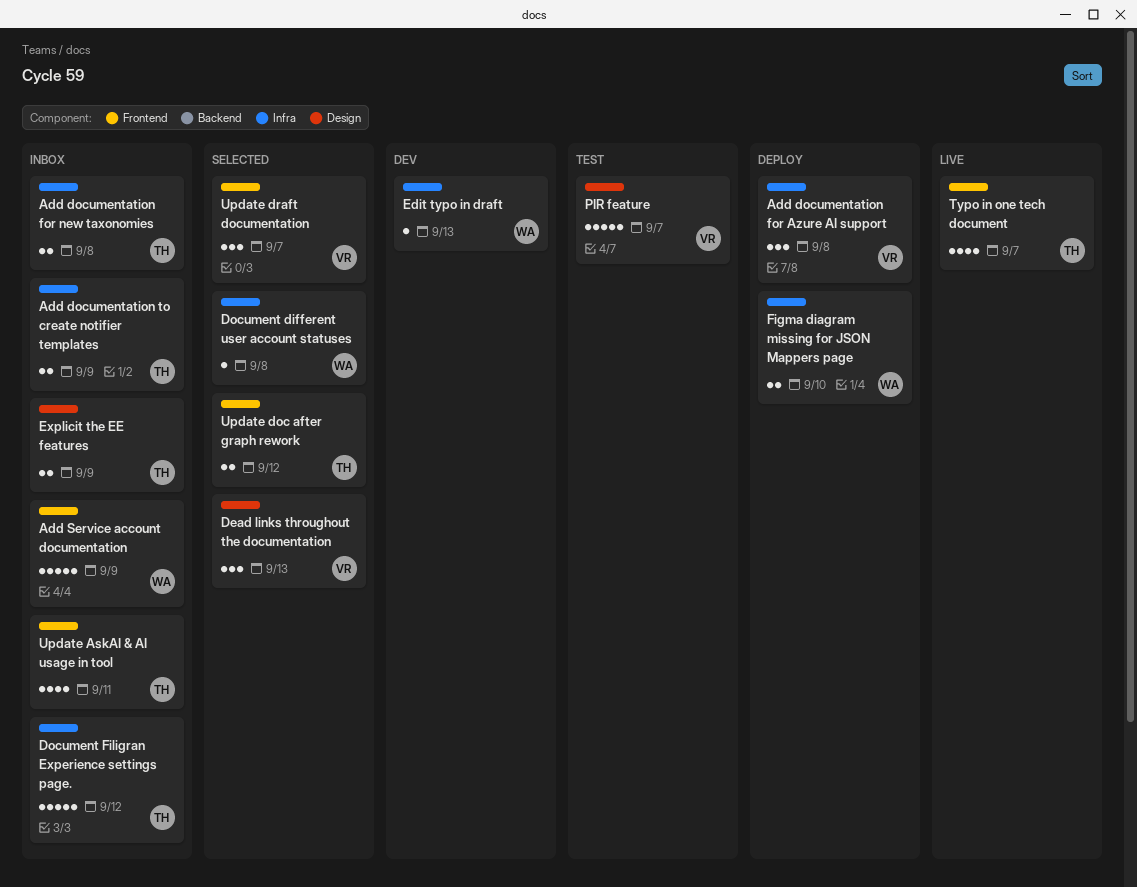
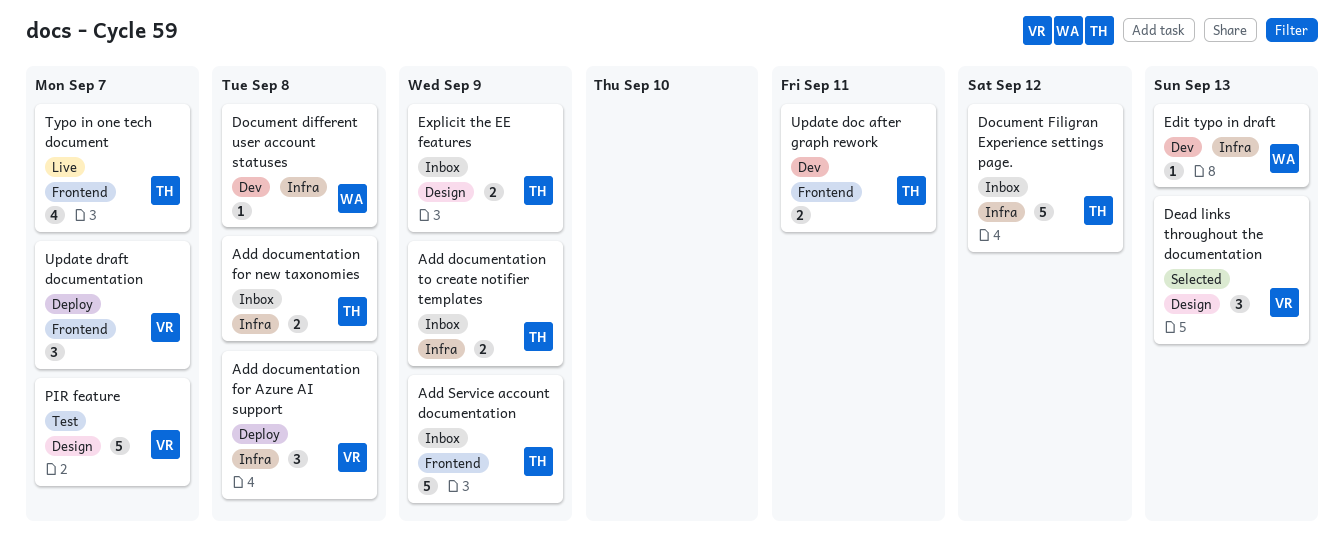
Add Service account documentation, owner: WA -> TH
Document different user account statuses, status: Selected -> Dev
Figma diagram missing for JSON Mappers page: present -> none
Update AskAI & AI usage in tool: present -> none
Update doc after graph rework, status: Selected -> Dev
Update doc after graph rework, due: Sep 12 -> Sep 11
Update draft documentation, status: Selected -> Deploy

